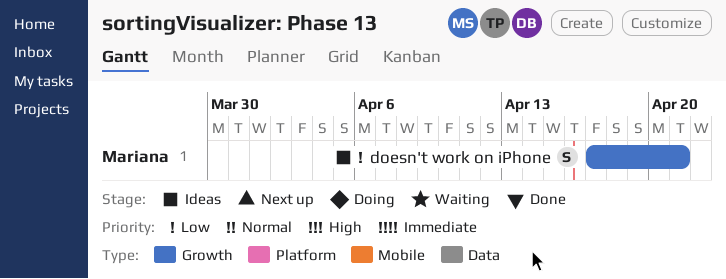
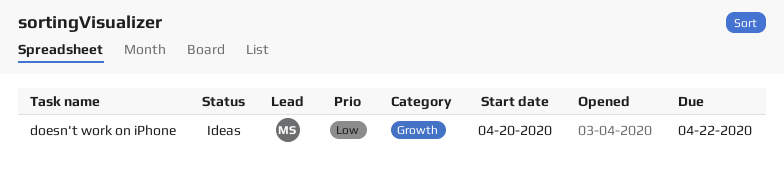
doesn't work on iPhone, start: Apr 17 -> Apr 20
doesn't work on iPhone, due: Apr 21 -> Apr 22

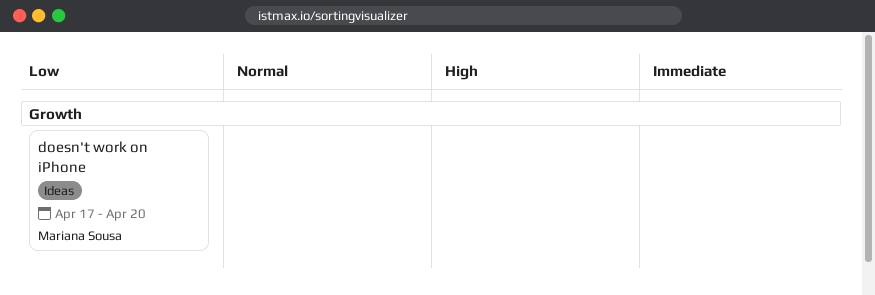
doesn't work on iPhone, start: Apr 20 -> Apr 17
doesn't work on iPhone, due: Apr 22 -> Apr 20

